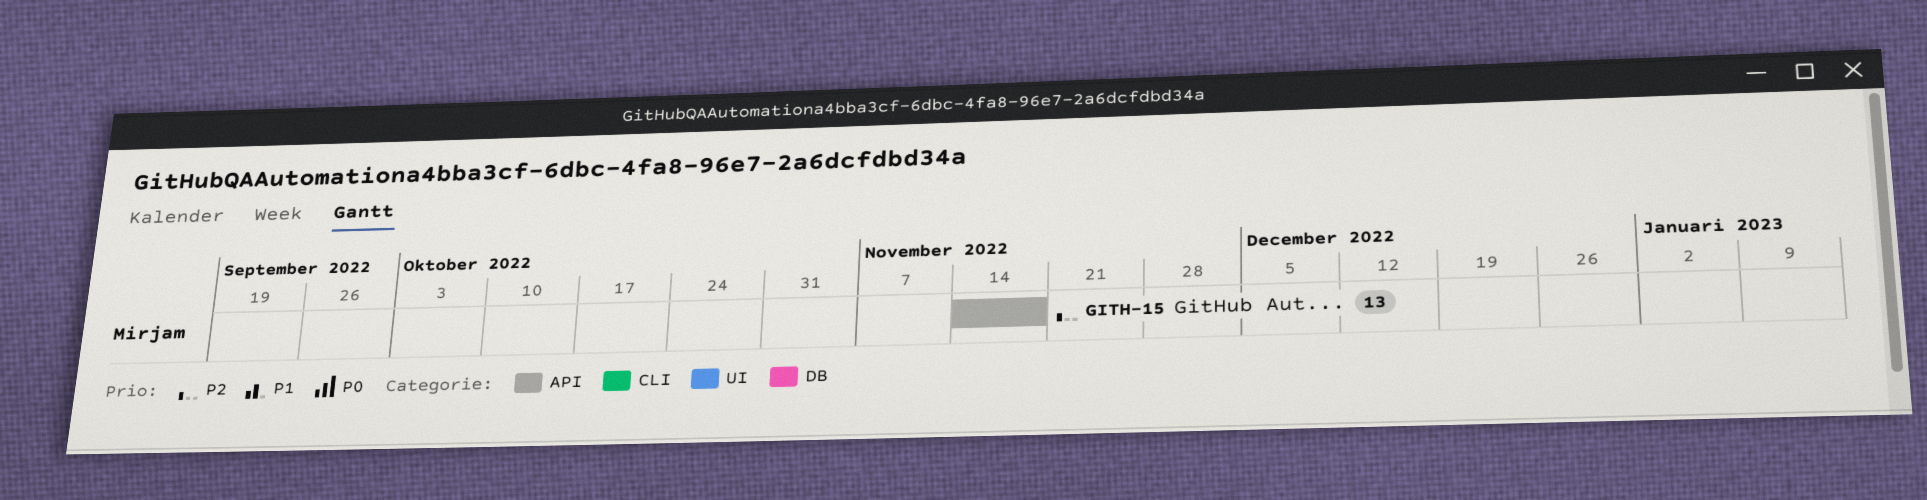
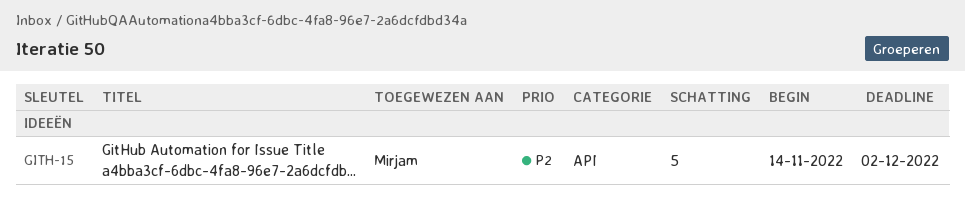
GITH-15, estimate: 13 -> 5
GITH-15, due: Nov 18 -> Dec 2

